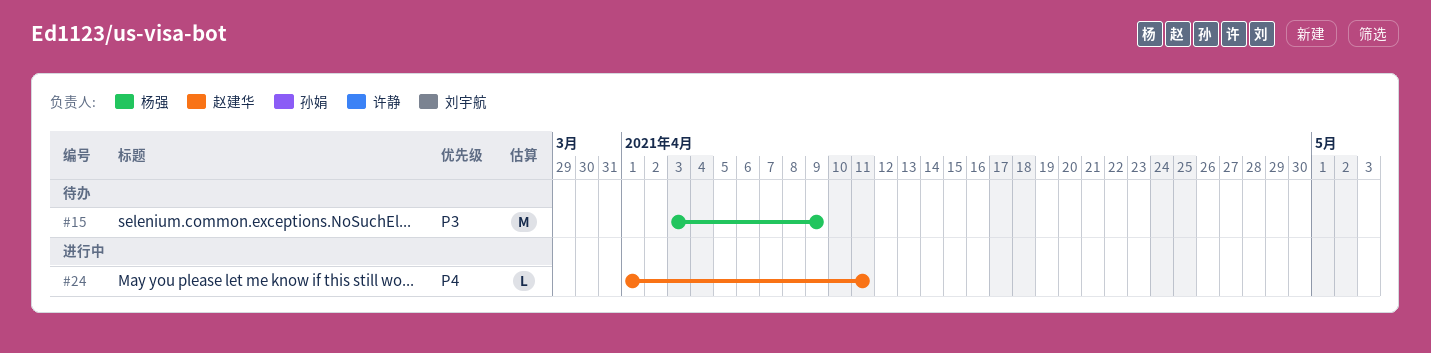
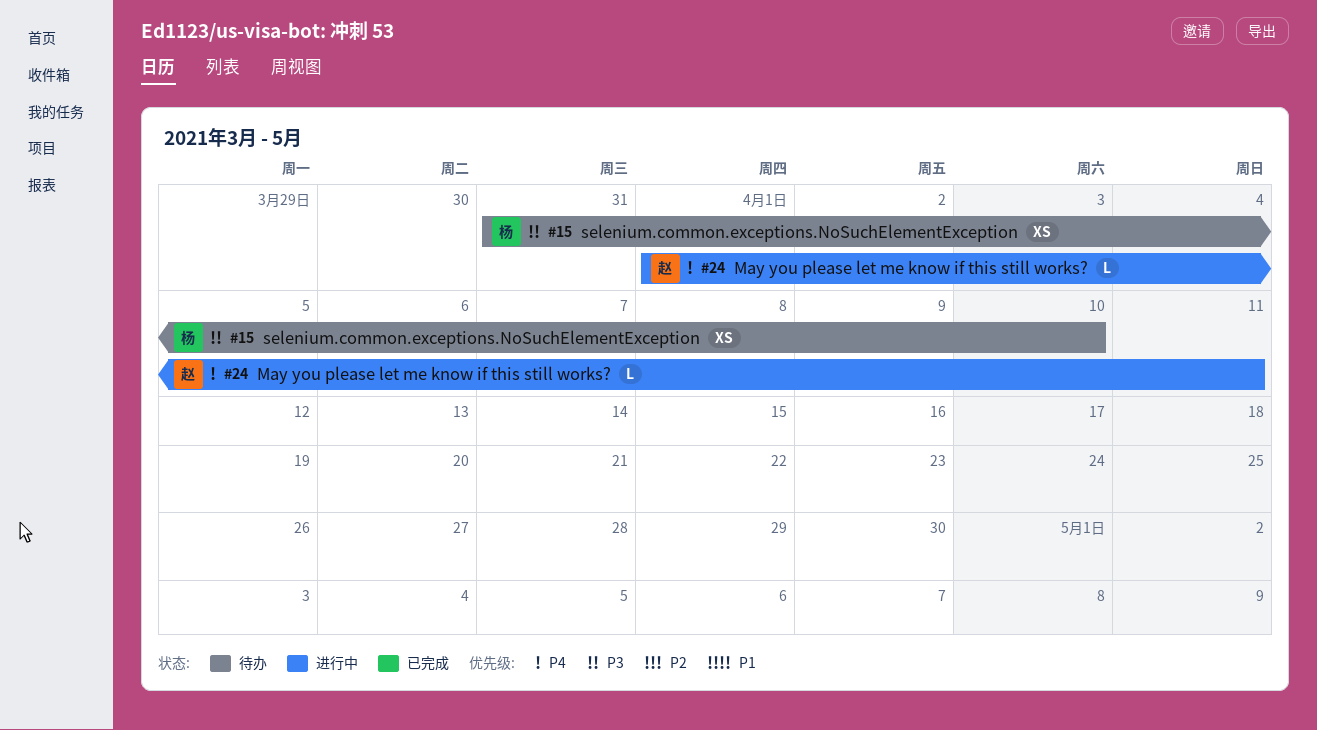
#15, estimate: M -> XS
#15, start: Apr 3 -> Mar 31
#15, due: Apr 9 -> Apr 10

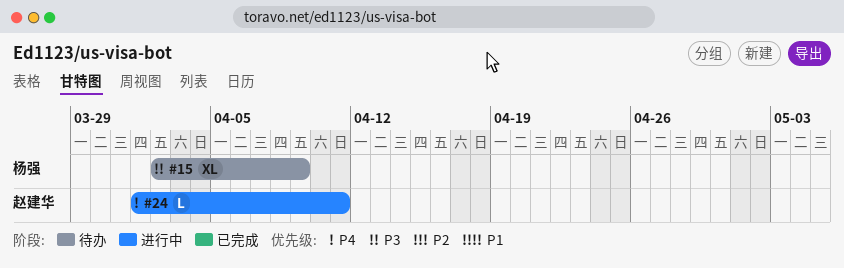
#15, estimate: XS -> XL
#15, start: Mar 31 -> Apr 2
#15, due: Apr 10 -> Apr 9

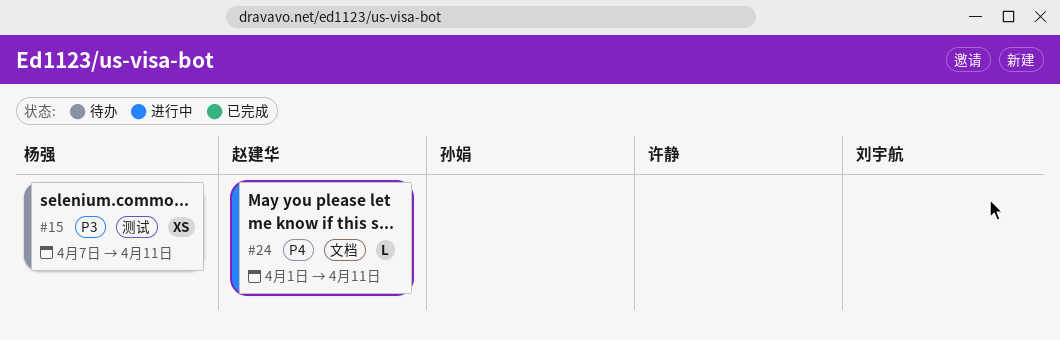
#15, estimate: XL -> XS
#15, start: Apr 2 -> Apr 7
#15, due: Apr 9 -> Apr 11

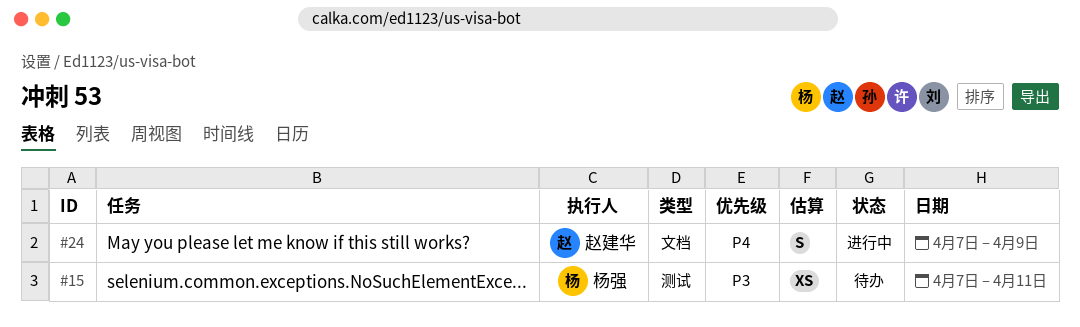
#24, estimate: L -> S
#24, start: Apr 1 -> Apr 7
#24, due: Apr 11 -> Apr 9

